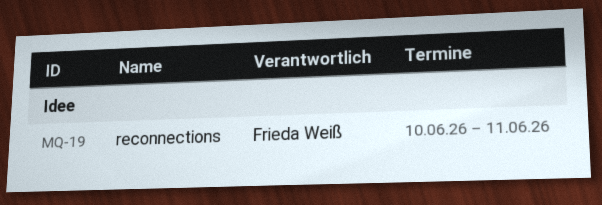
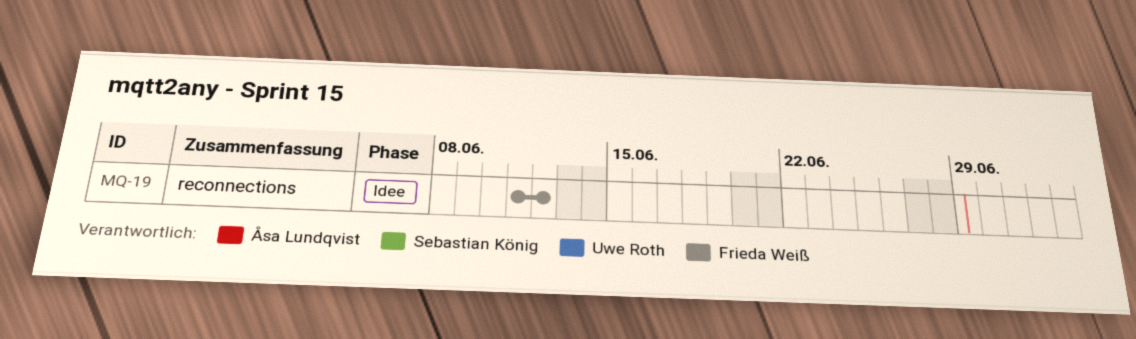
MQ-19, start: Jun 10 -> Jun 11
MQ-19, due: Jun 11 -> Jun 12

